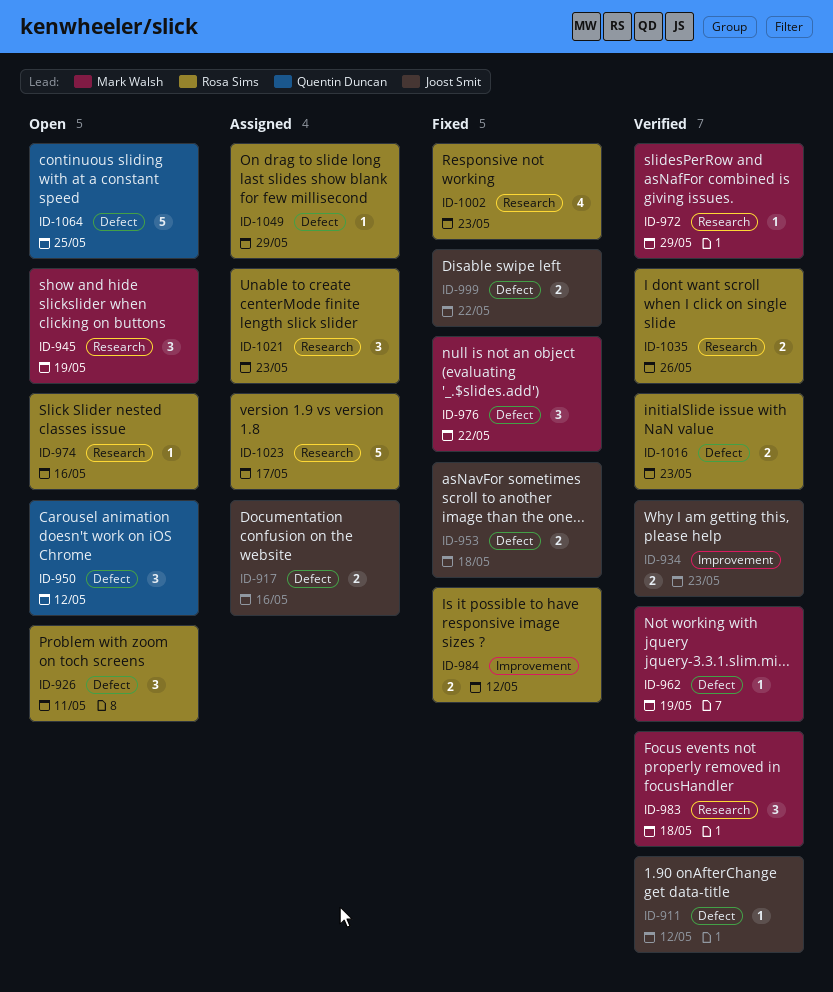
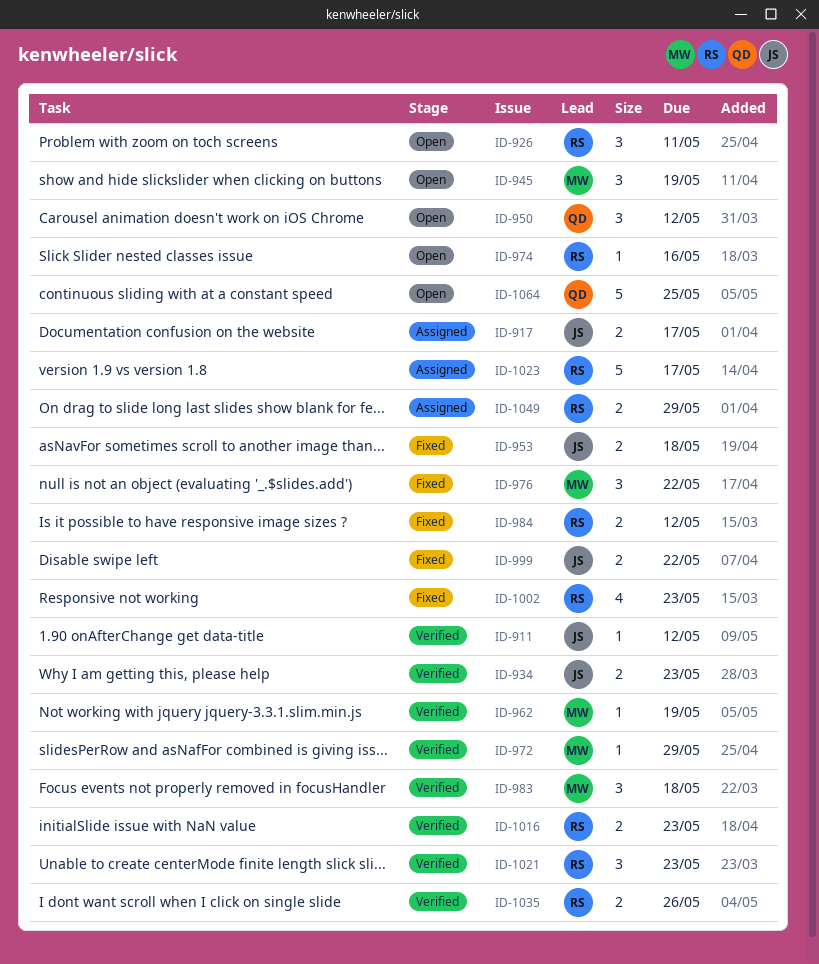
ID-917, due: May 16 -> May 17
ID-1021, status: Assigned -> Verified
ID-1049, estimate: 1 -> 2

